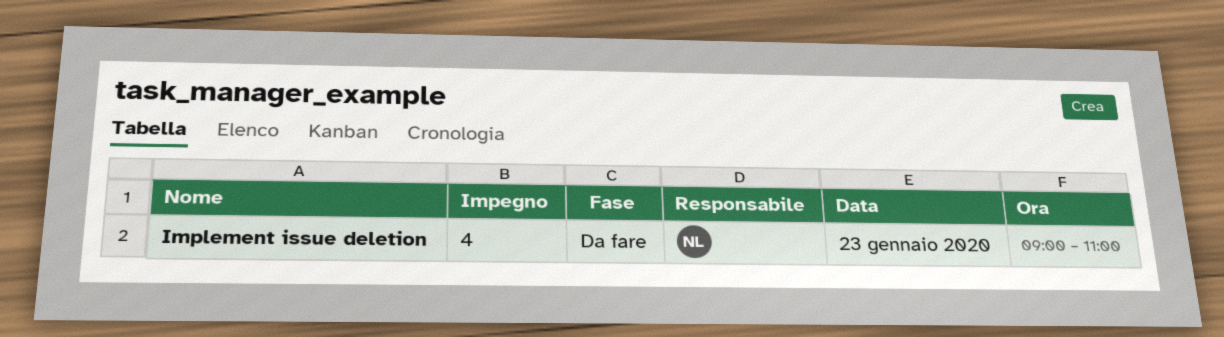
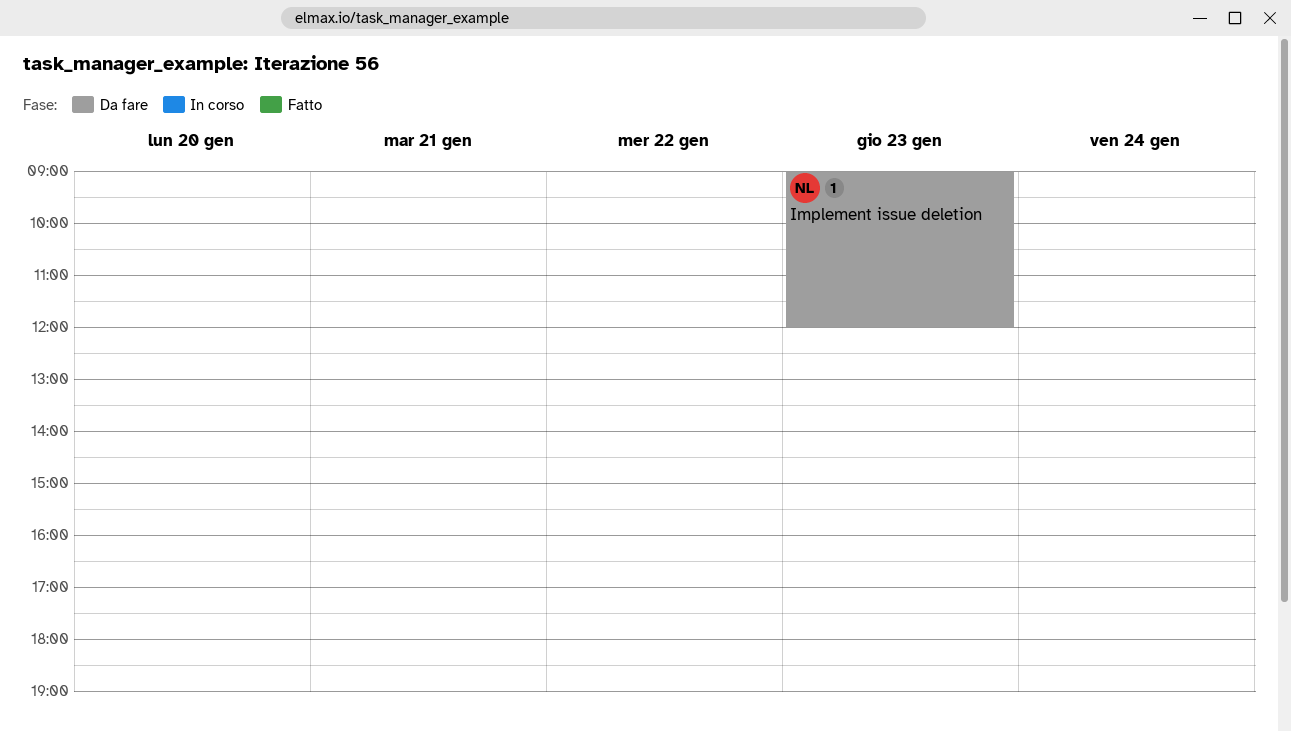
Implement issue deletion, estimate: 4 -> 1
Implement issue deletion, ends: 11:00 -> 12:00

